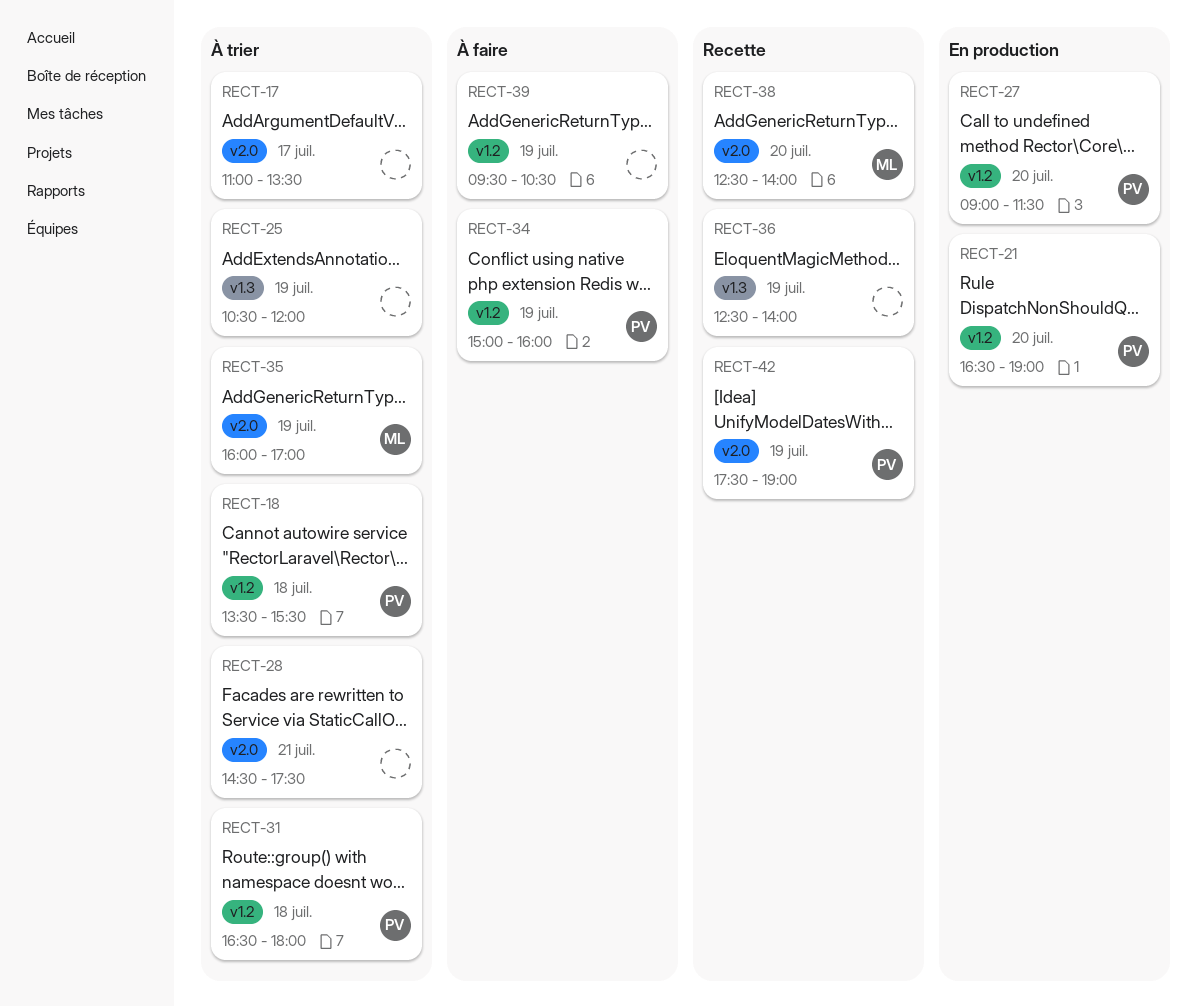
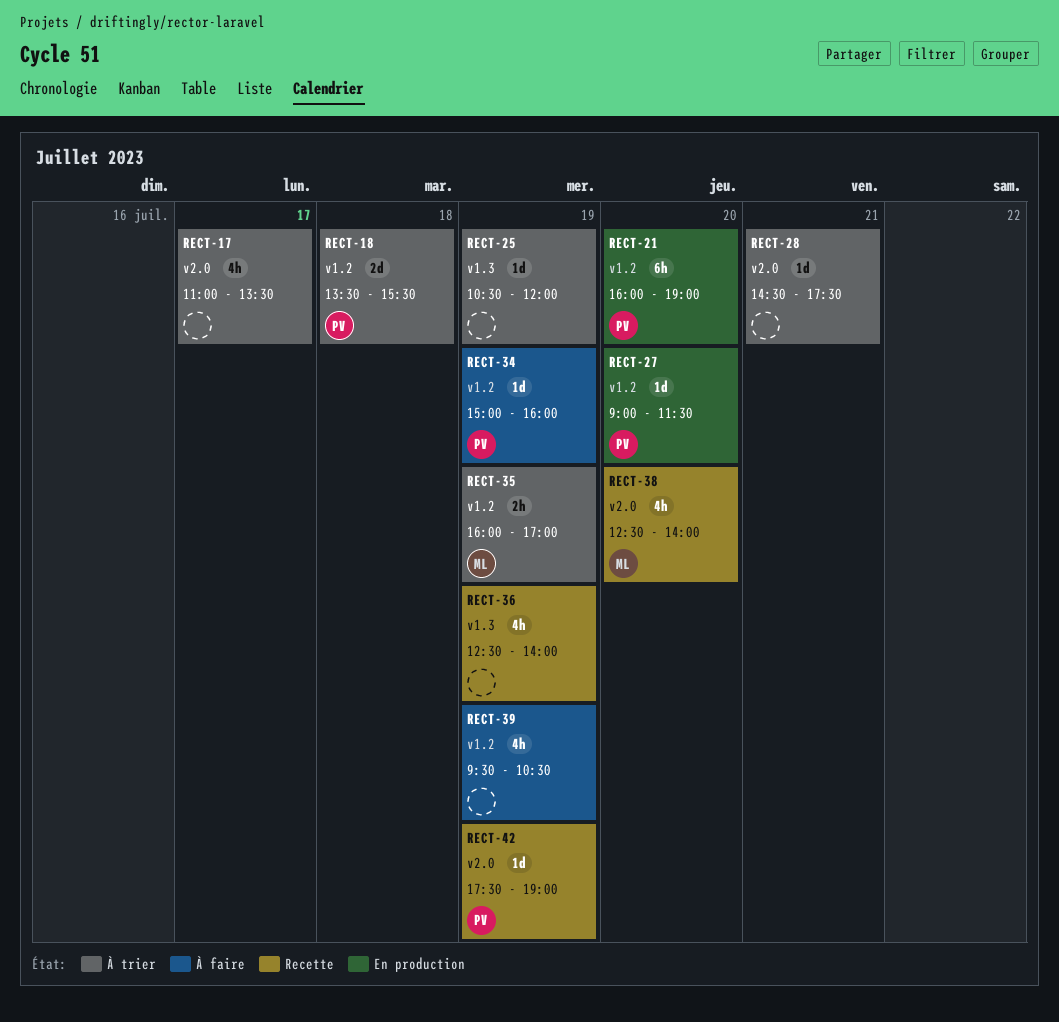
RECT-21, begins: 16:30 -> 16:00
RECT-31: present -> none
RECT-35, label: v2.0 -> v1.2

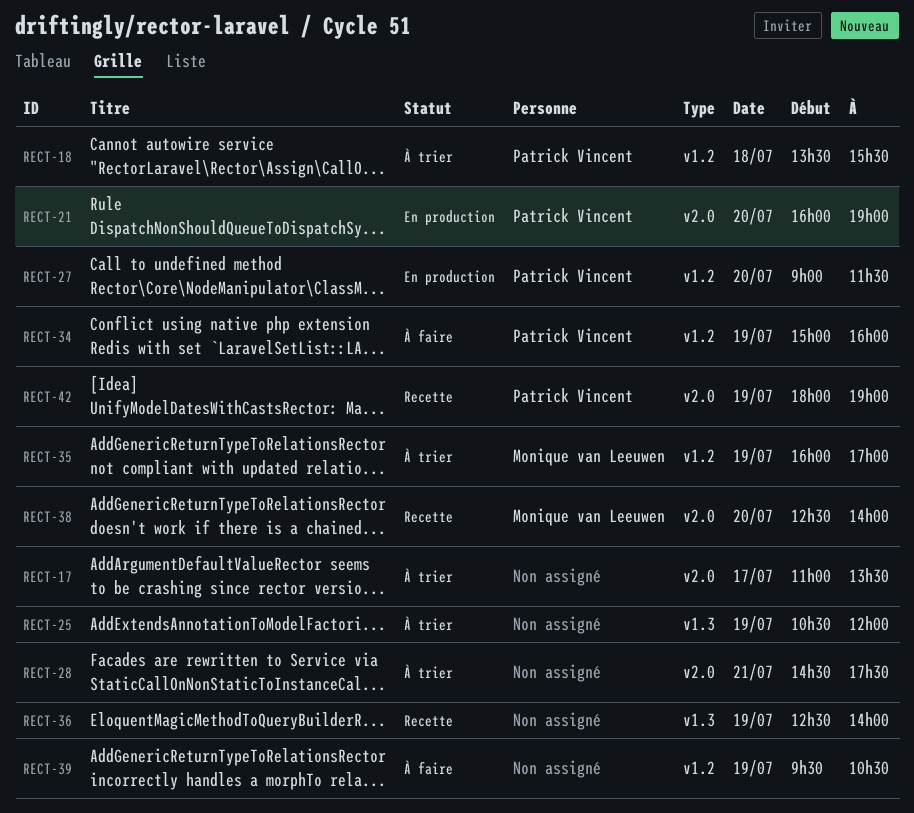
RECT-21, label: v1.2 -> v2.0
RECT-42, begins: 17:30 -> 18:00

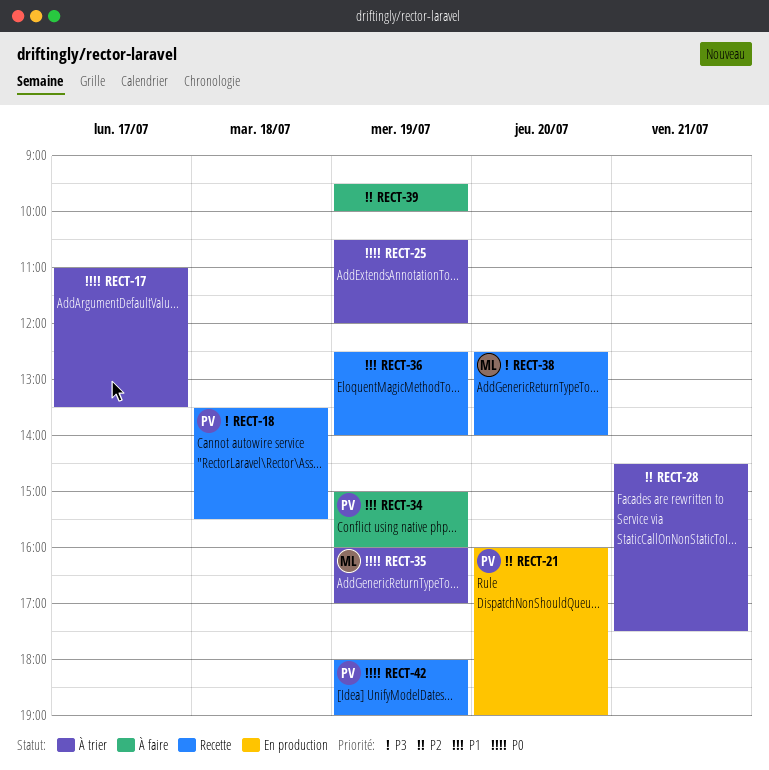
RECT-18, status: À trier -> Recette
RECT-27: present -> none
RECT-39, ends: 10:30 -> 10:00

